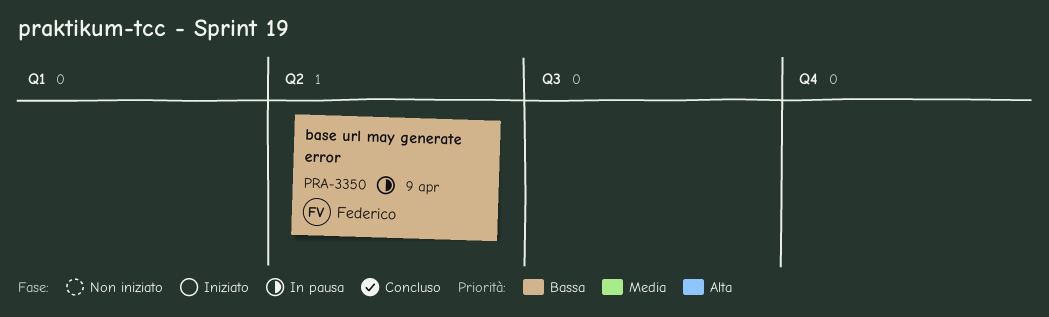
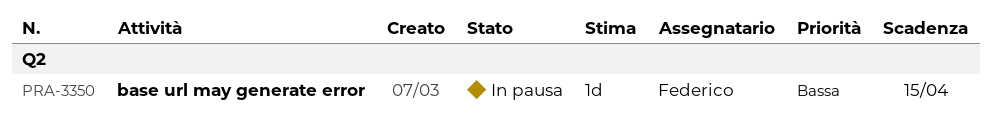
PRA-3350, due: Apr 9 -> Apr 15

